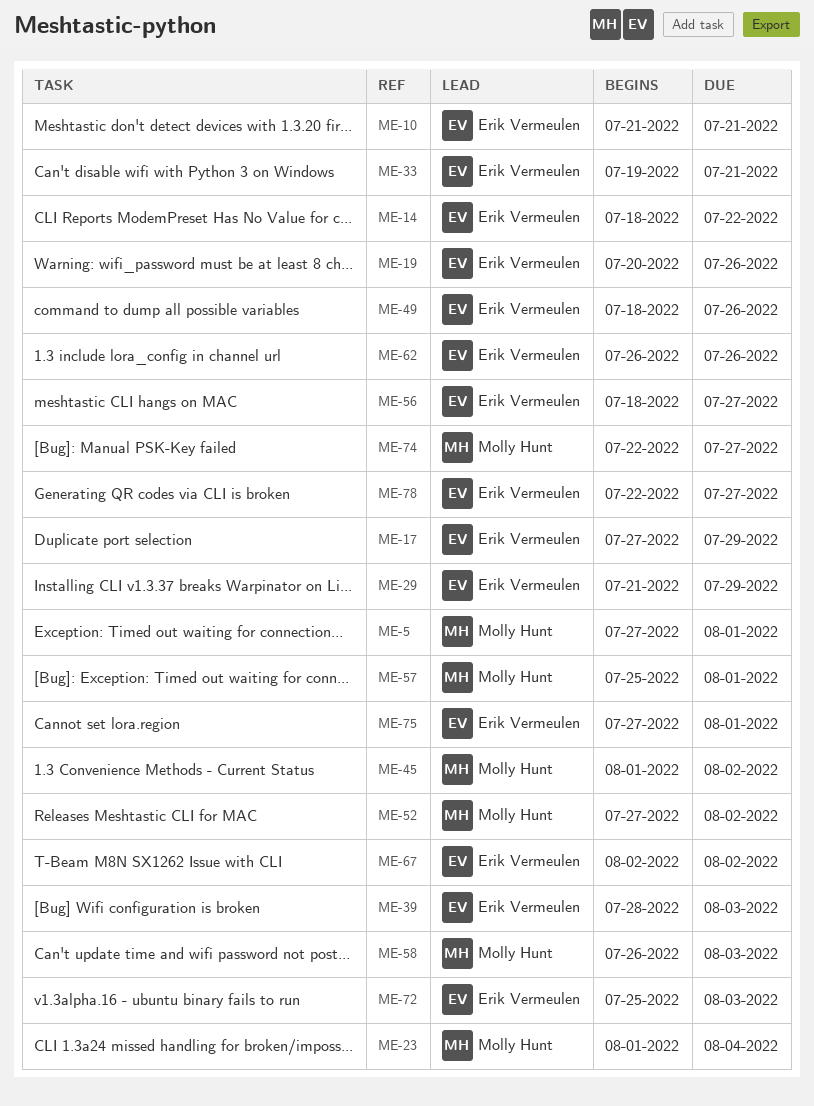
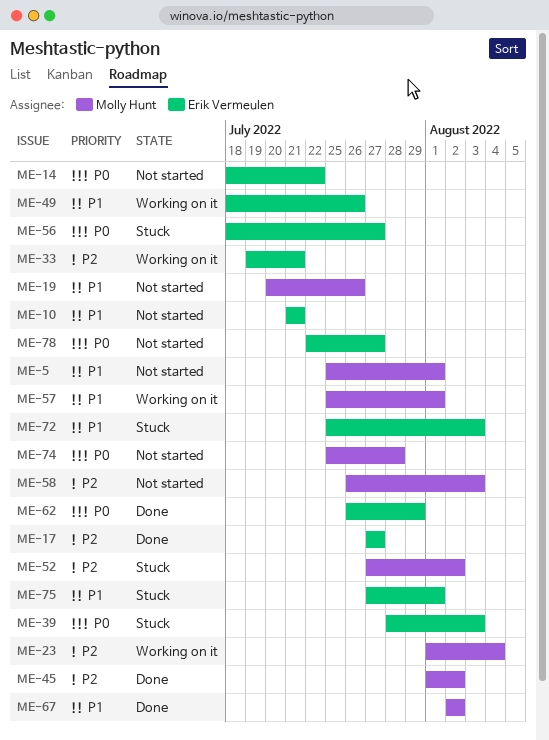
ME-5, start: Jul 27 -> Jul 25
ME-17, due: Jul 29 -> Jul 27
ME-19, owner: Erik Vermeulen -> Molly Hunt
ME-29: present -> none
ME-62, due: Jul 26 -> Jul 29
ME-67, owner: Erik Vermeulen -> Molly Hunt
ME-74, start: Jul 22 -> Jul 25
ME-74, due: Jul 27 -> Jul 28

